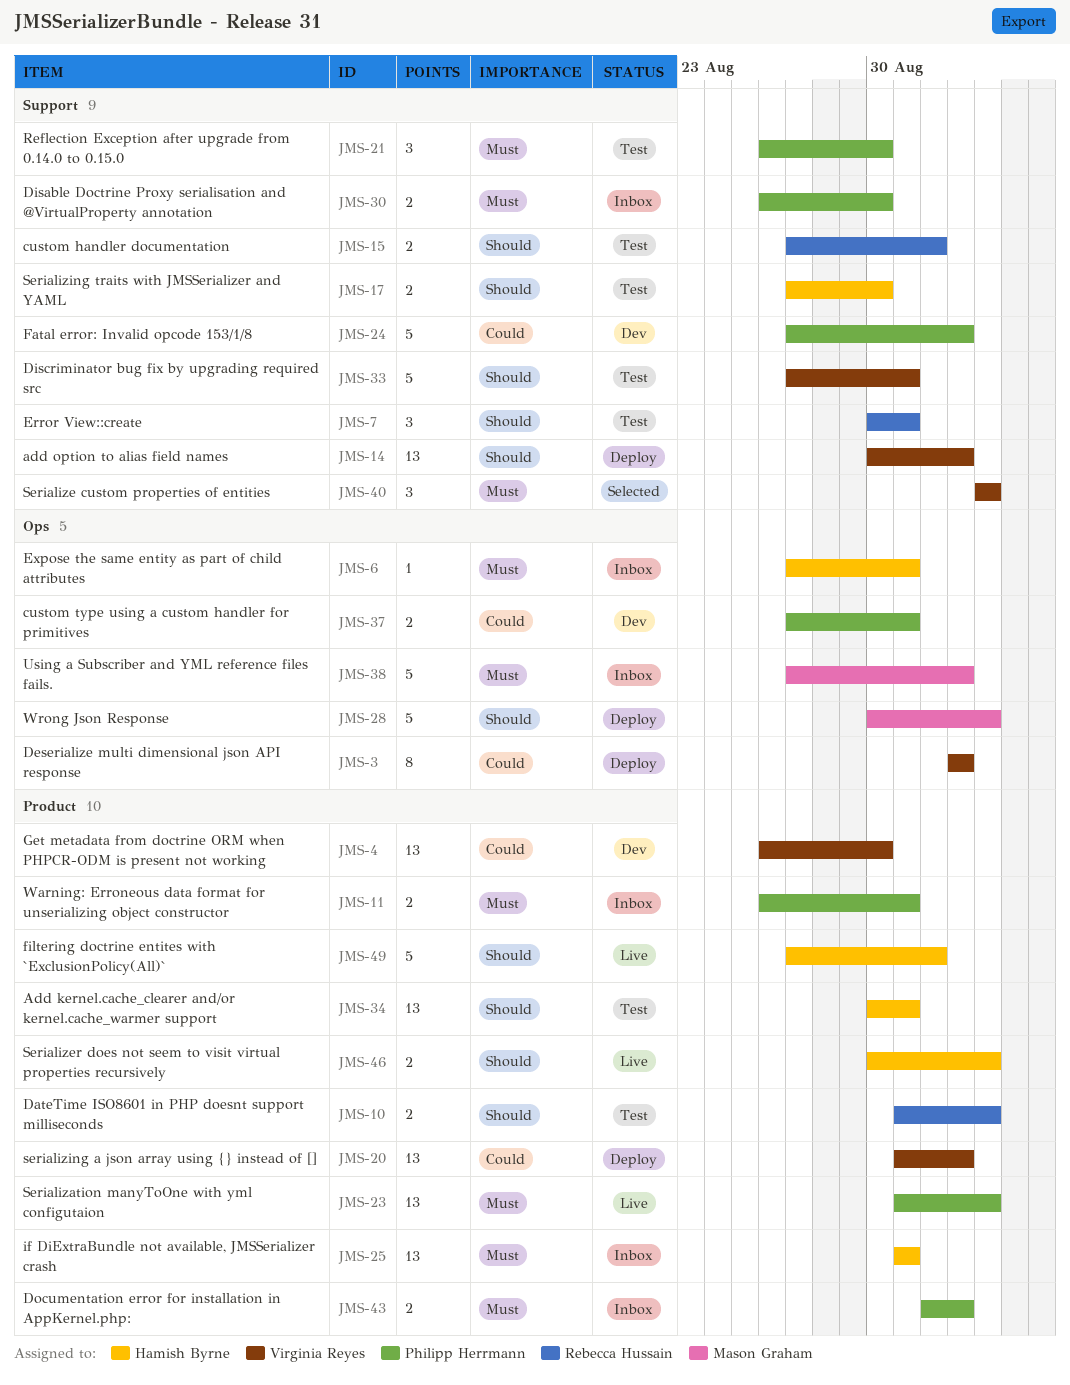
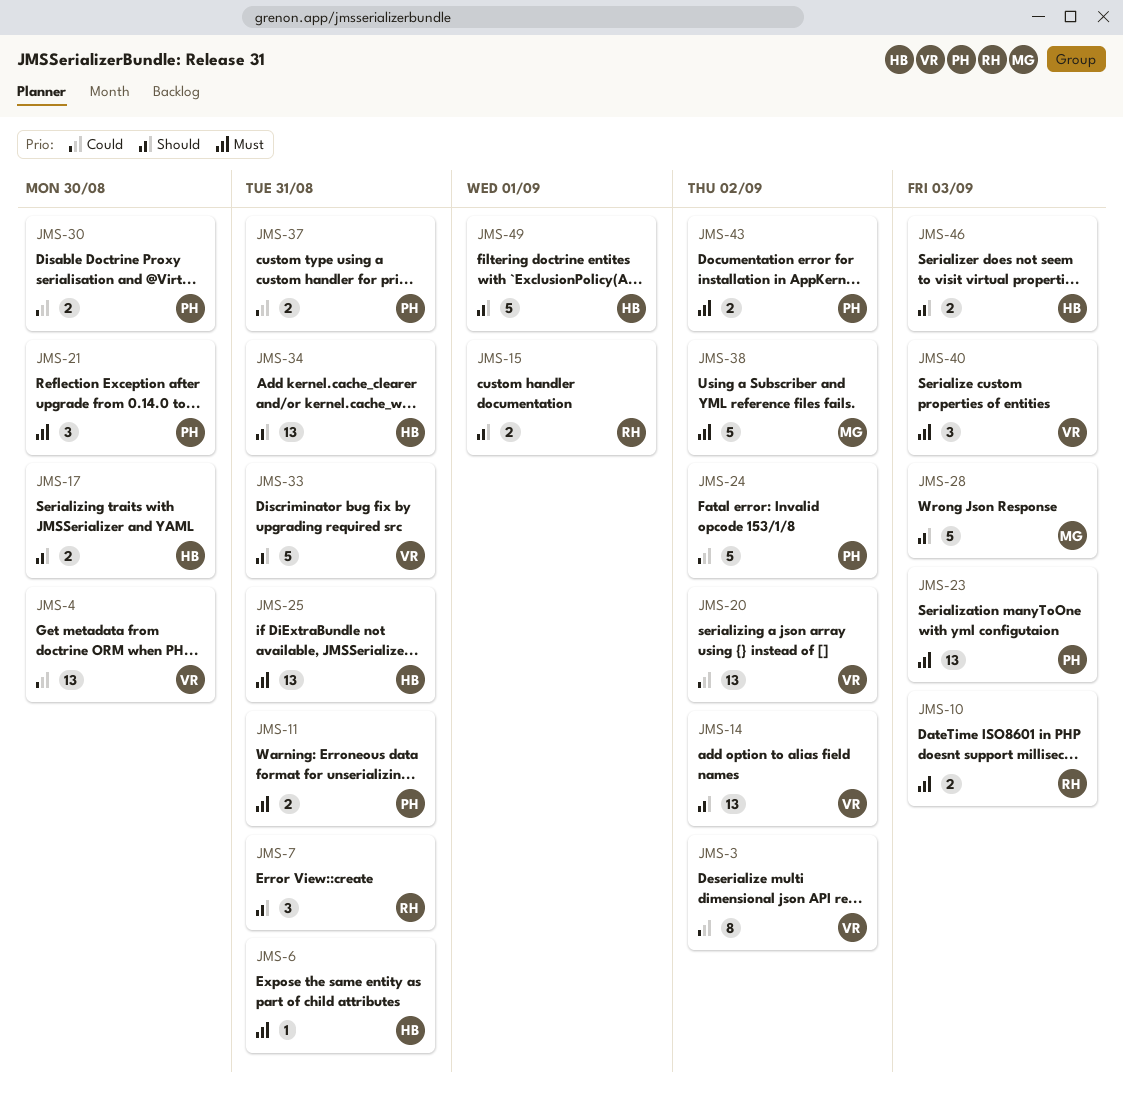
JMS-10, priority: Should -> Must
JMS-30, priority: Must -> Could

